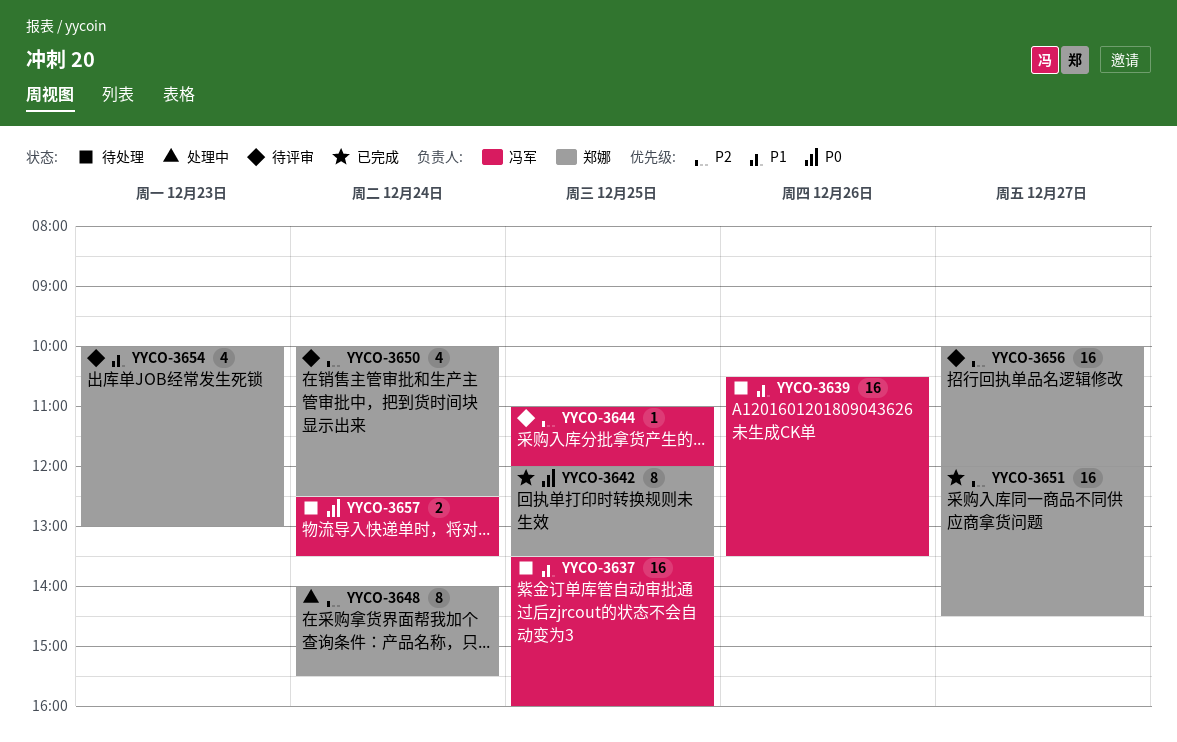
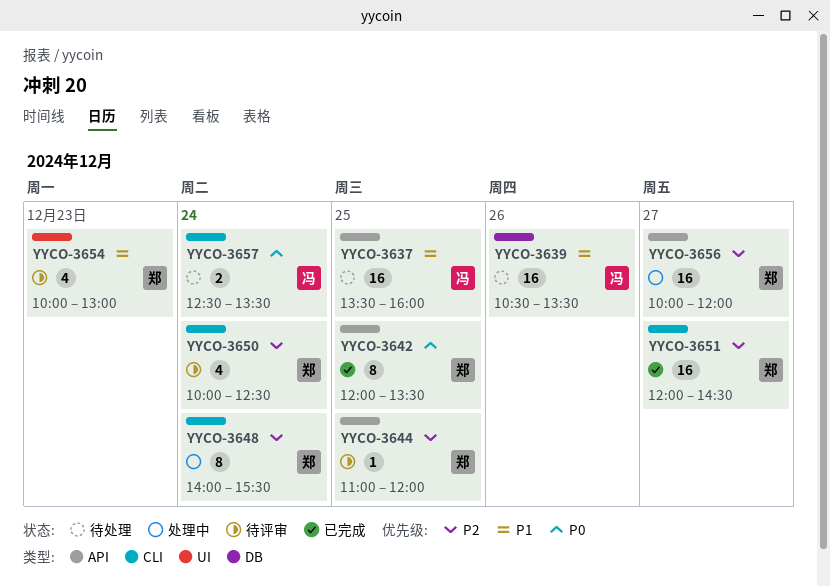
YYCO-3644, owner: 冯军 -> 郑娜
YYCO-3656, status: 待评审 -> 处理中

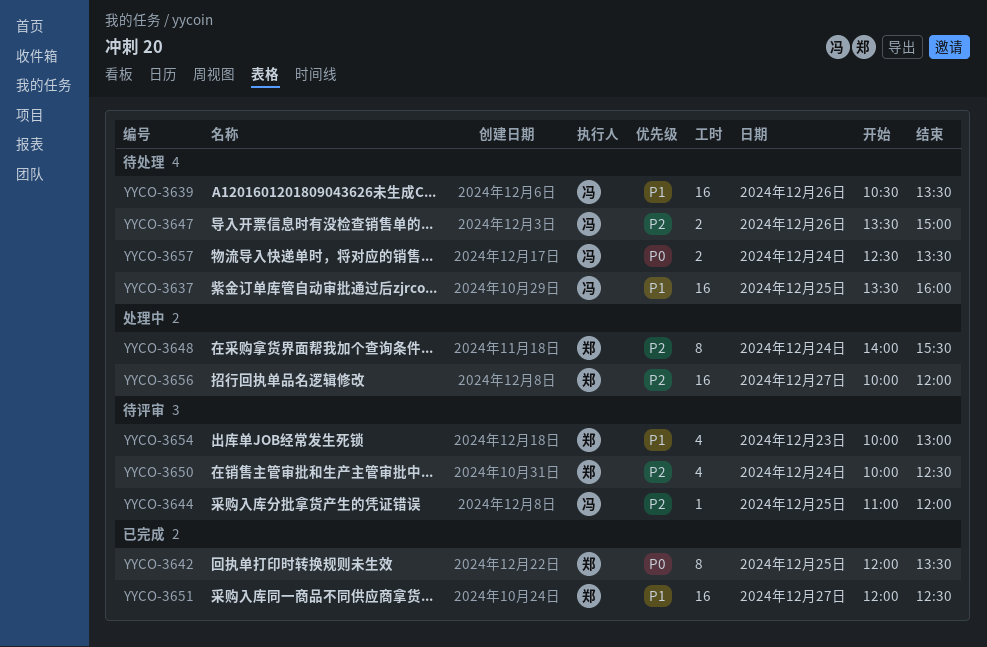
YYCO-3644, owner: 郑 -> 冯
YYCO-3647: none -> present
YYCO-3651, priority: P2 -> P1
YYCO-3651, ends: 14:30 -> 12:30

